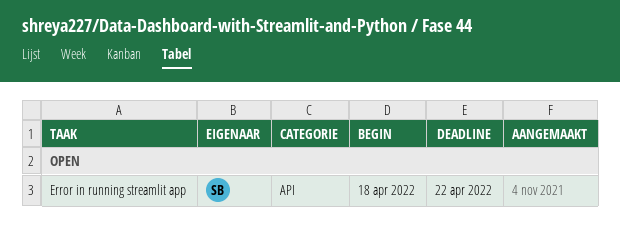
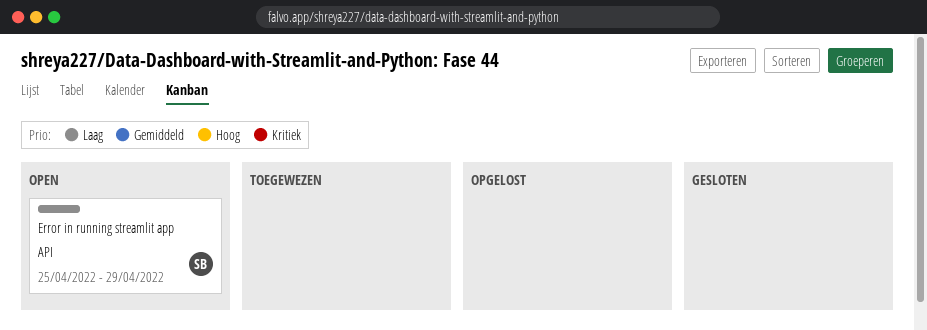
Error in running streamlit app, start: Apr 18 -> Apr 25
Error in running streamlit app, due: Apr 22 -> Apr 29

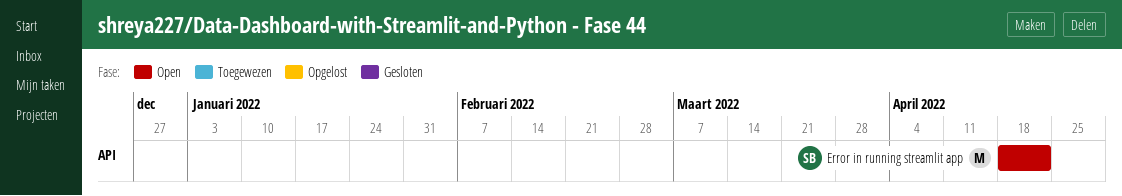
Error in running streamlit app, start: Apr 25 -> Apr 18
Error in running streamlit app, due: Apr 29 -> Apr 22

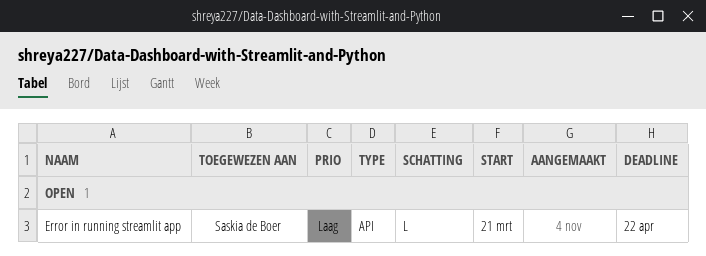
Error in running streamlit app, estimate: M -> L
Error in running streamlit app, start: Apr 18 -> Mar 21

